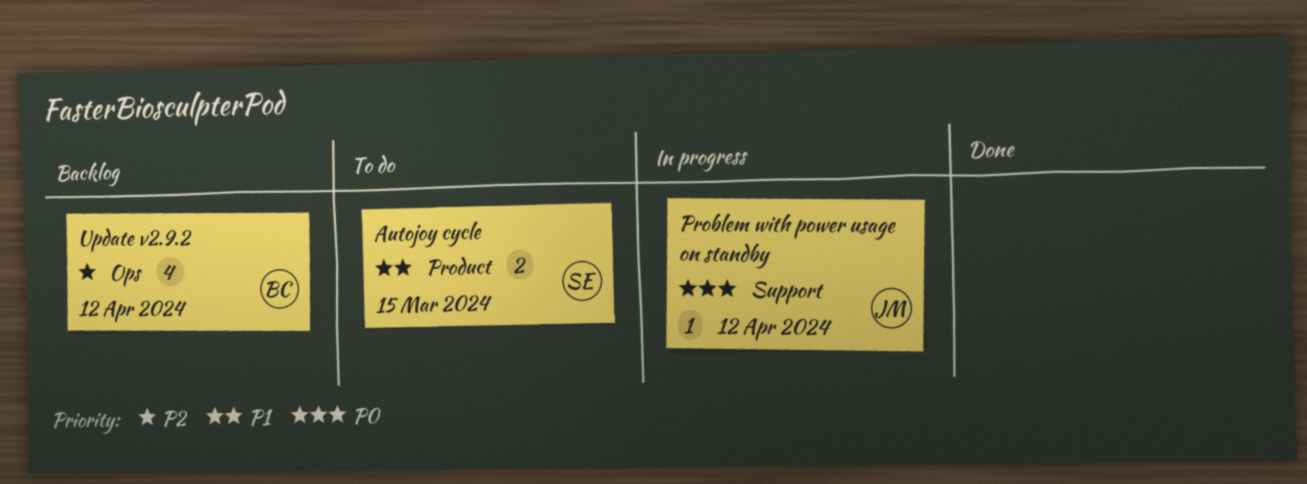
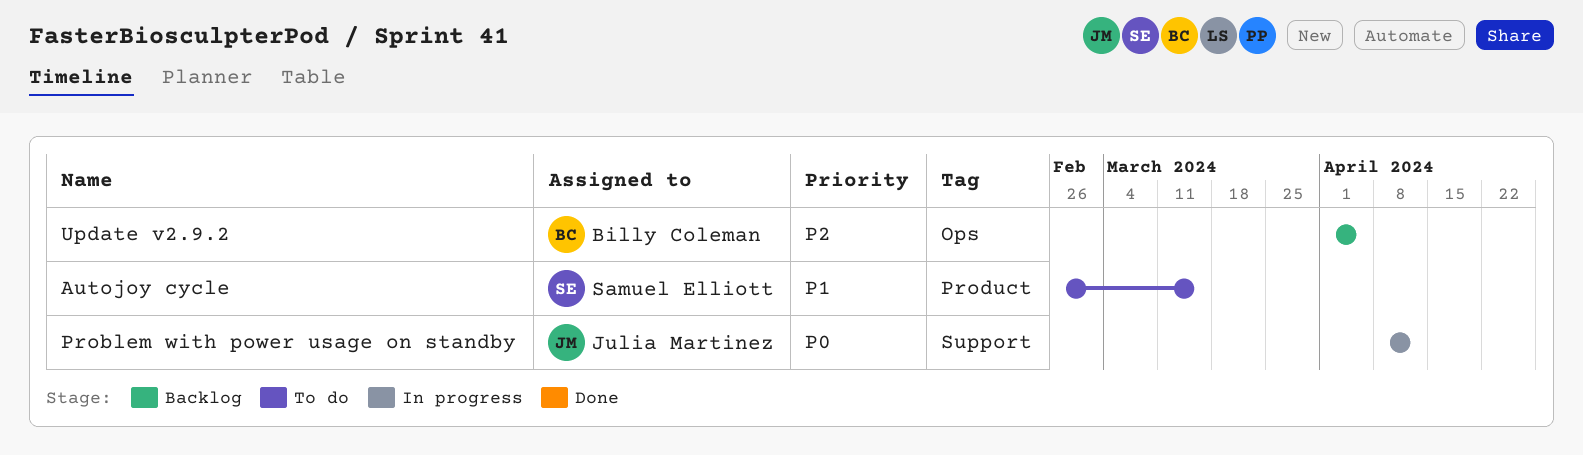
Update v2.9.2, due: Apr 12 -> Apr 5

